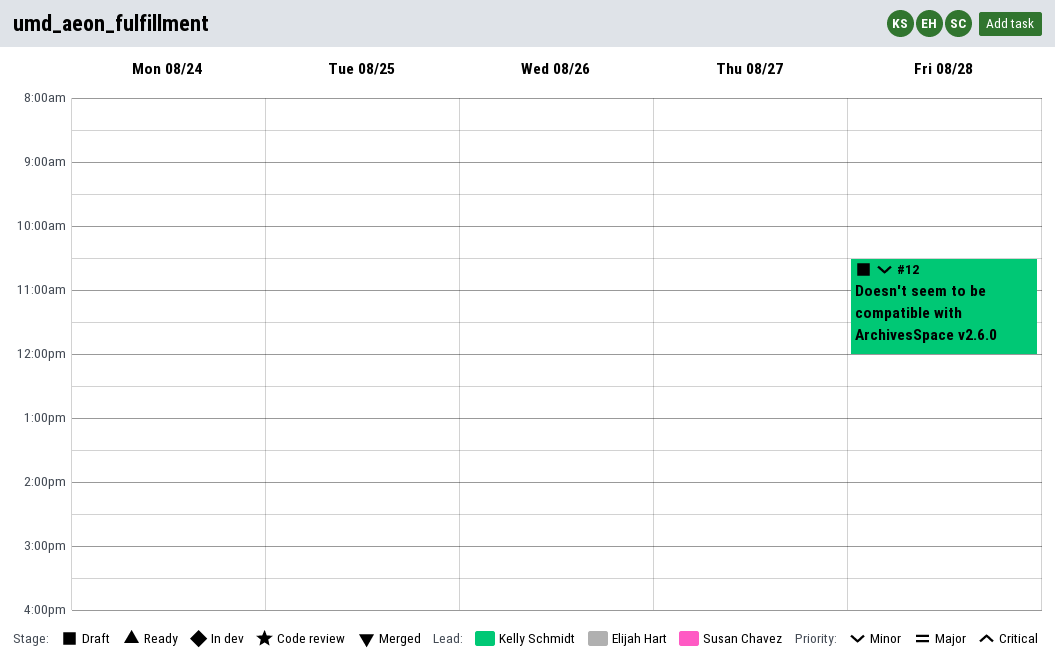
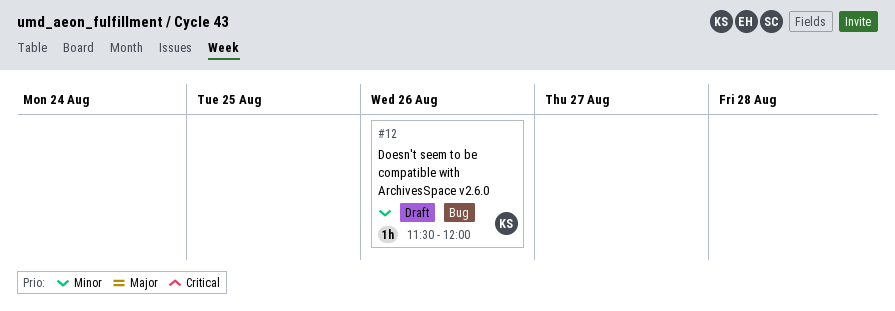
#12, day: Aug 28 -> Aug 26
#12, begins: 10:30 -> 11:30

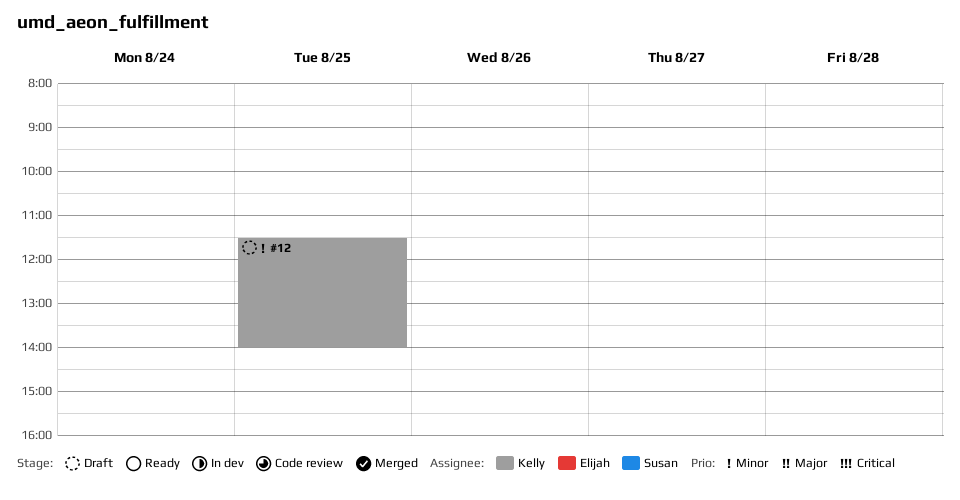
#12, day: Aug 26 -> Aug 25
#12, ends: 12:00 -> 14:00

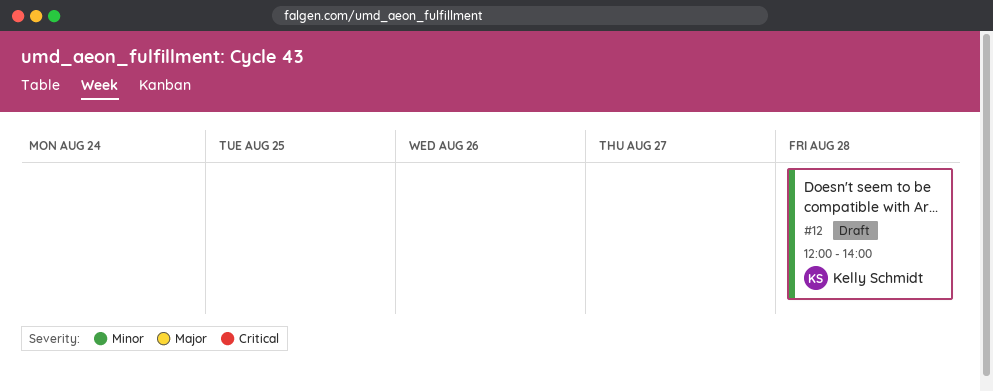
#12, day: Aug 25 -> Aug 28
#12, begins: 11:30 -> 12:00

